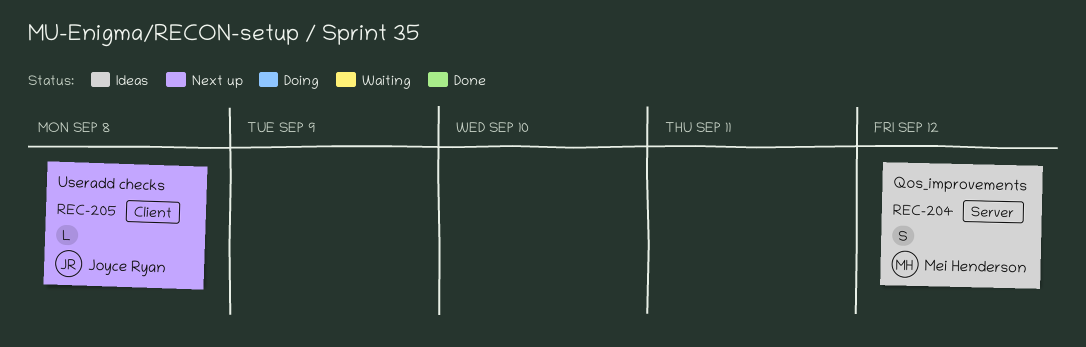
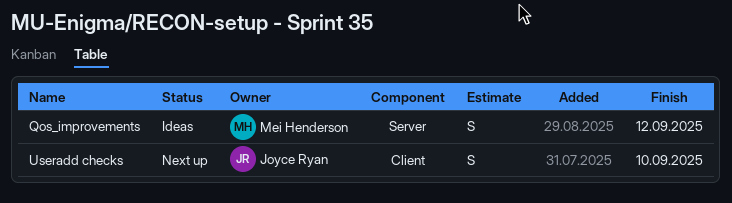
Useradd checks, estimate: L -> S
Useradd checks, due: Sep 8 -> Sep 10

